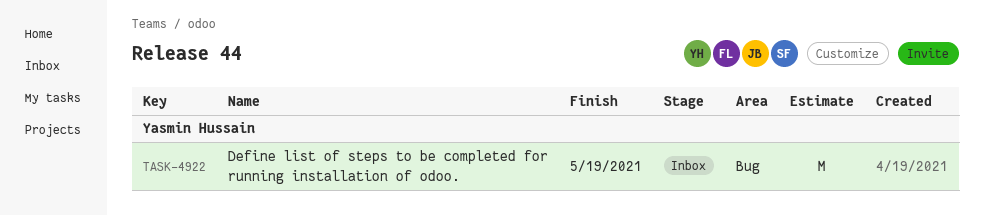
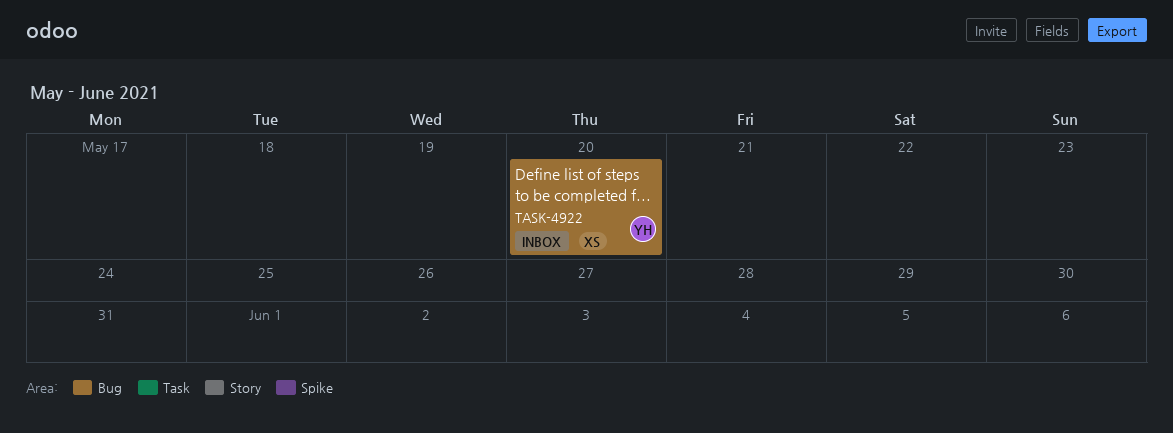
TASK-4922, estimate: M -> XS
TASK-4922, due: May 19 -> May 20

